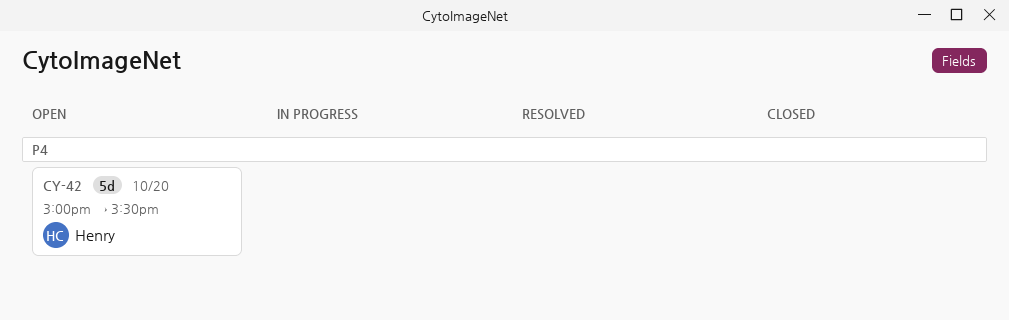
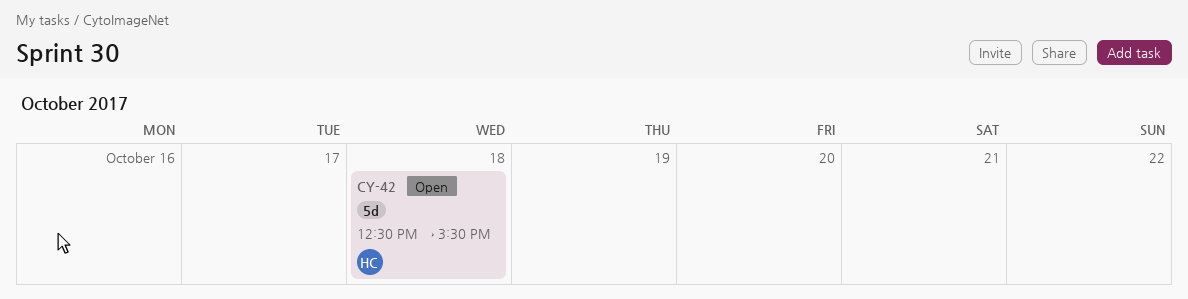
CY-42, day: Oct 20 -> Oct 18
CY-42, begins: 15:00 -> 12:30

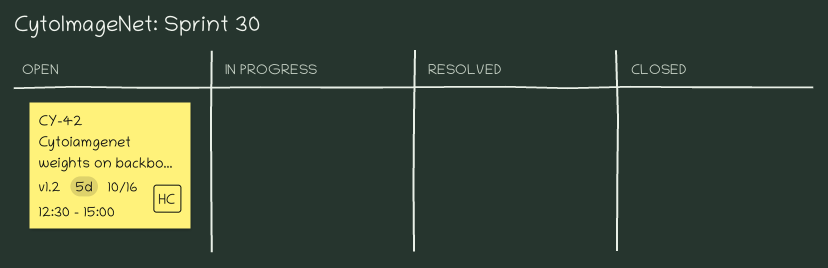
CY-42, day: Oct 18 -> Oct 16
CY-42, ends: 15:30 -> 15:00

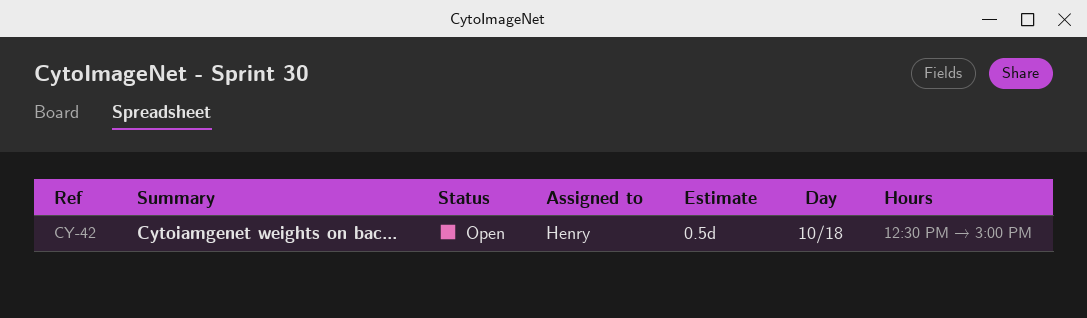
CY-42, estimate: 5d -> 0.5d
CY-42, day: Oct 16 -> Oct 18

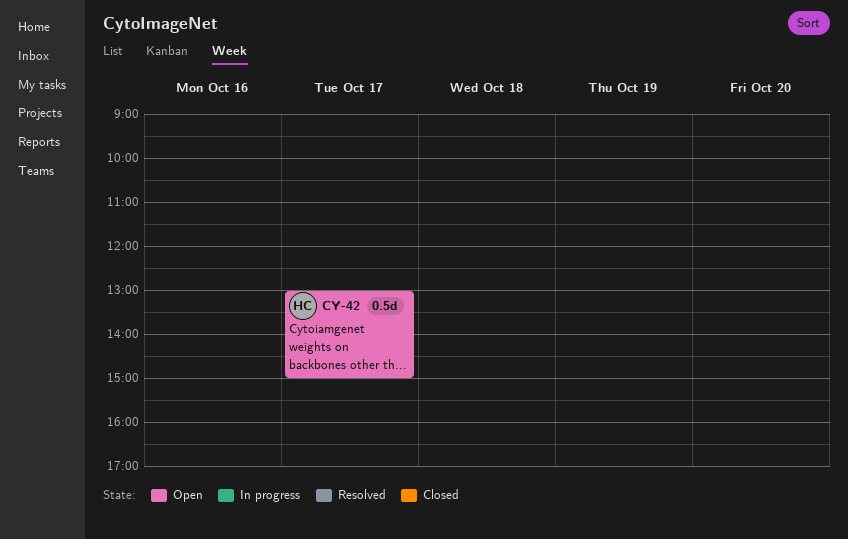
CY-42, day: Oct 18 -> Oct 17
CY-42, begins: 12:30 -> 13:00

